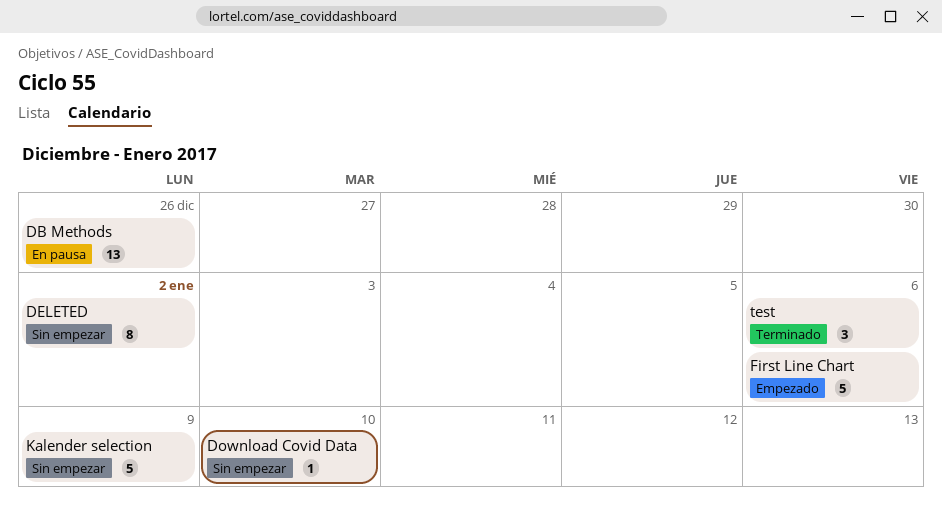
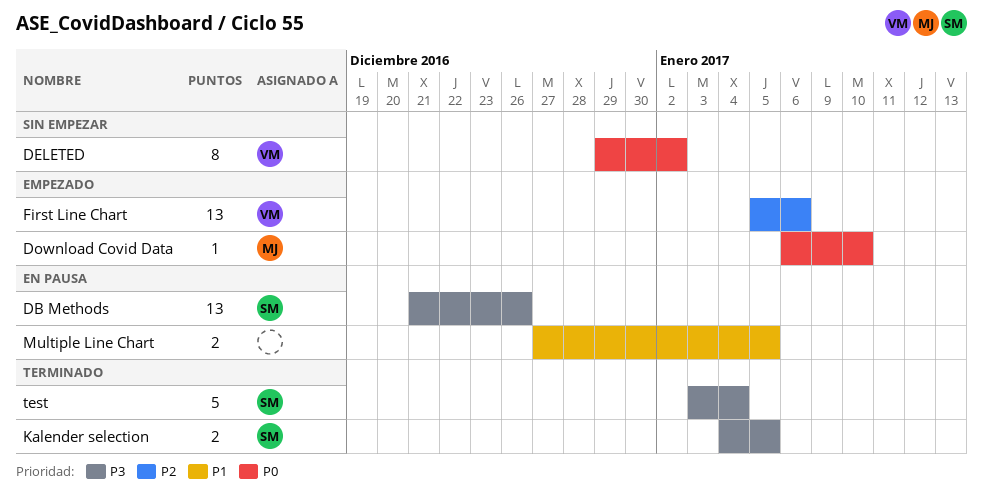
Download Covid Data, status: Sin empezar -> Empezado
First Line Chart, estimate: 5 -> 13
Kalender selection, status: Sin empezar -> Terminado
Kalender selection, estimate: 5 -> 2
Kalender selection, due: Jan 9 -> Jan 5
Multiple Line Chart: none -> present
test, estimate: 3 -> 5
test, due: Jan 6 -> Jan 4

